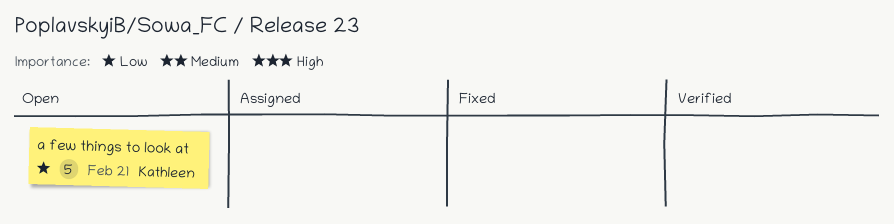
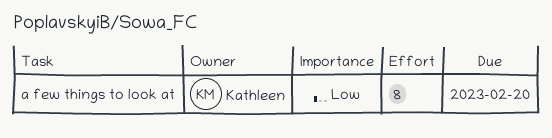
a few things to look at, estimate: 5 -> 8
a few things to look at, due: Feb 21 -> Feb 20

